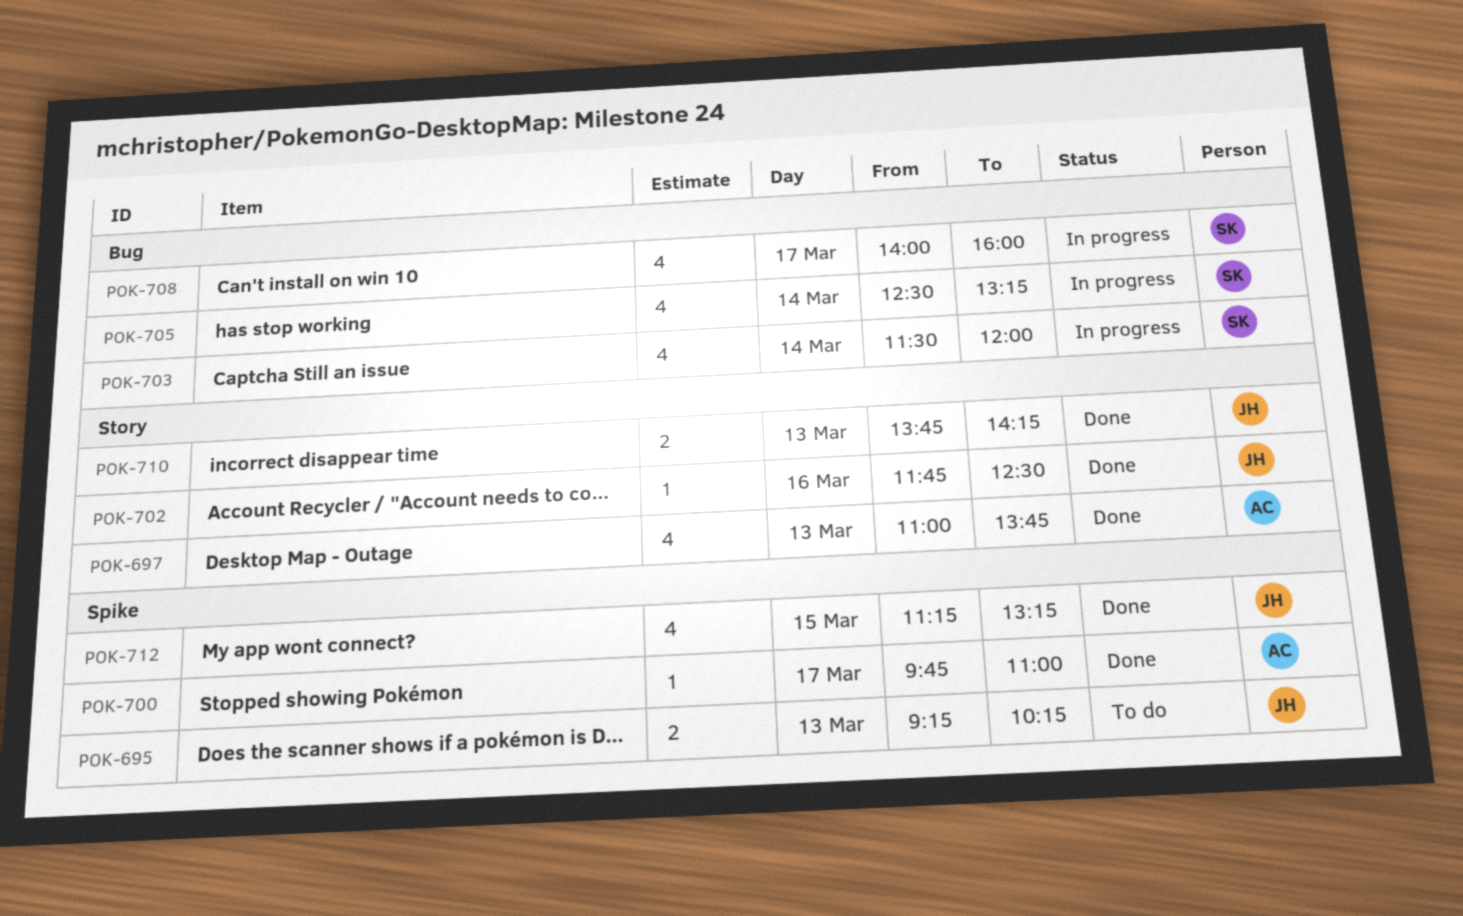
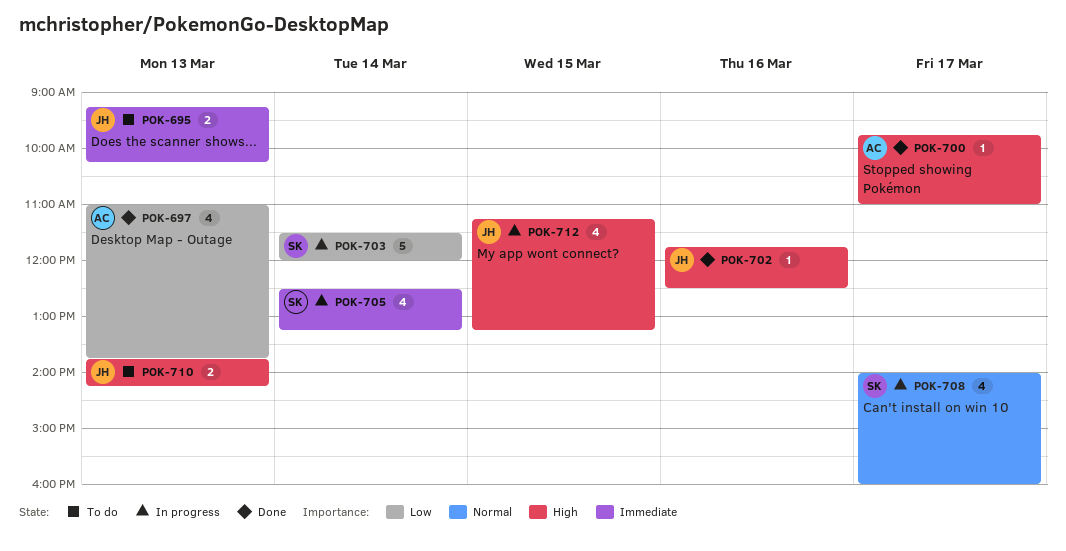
POK-703, estimate: 4 -> 5
POK-710, status: Done -> To do
POK-712, status: Done -> In progress

